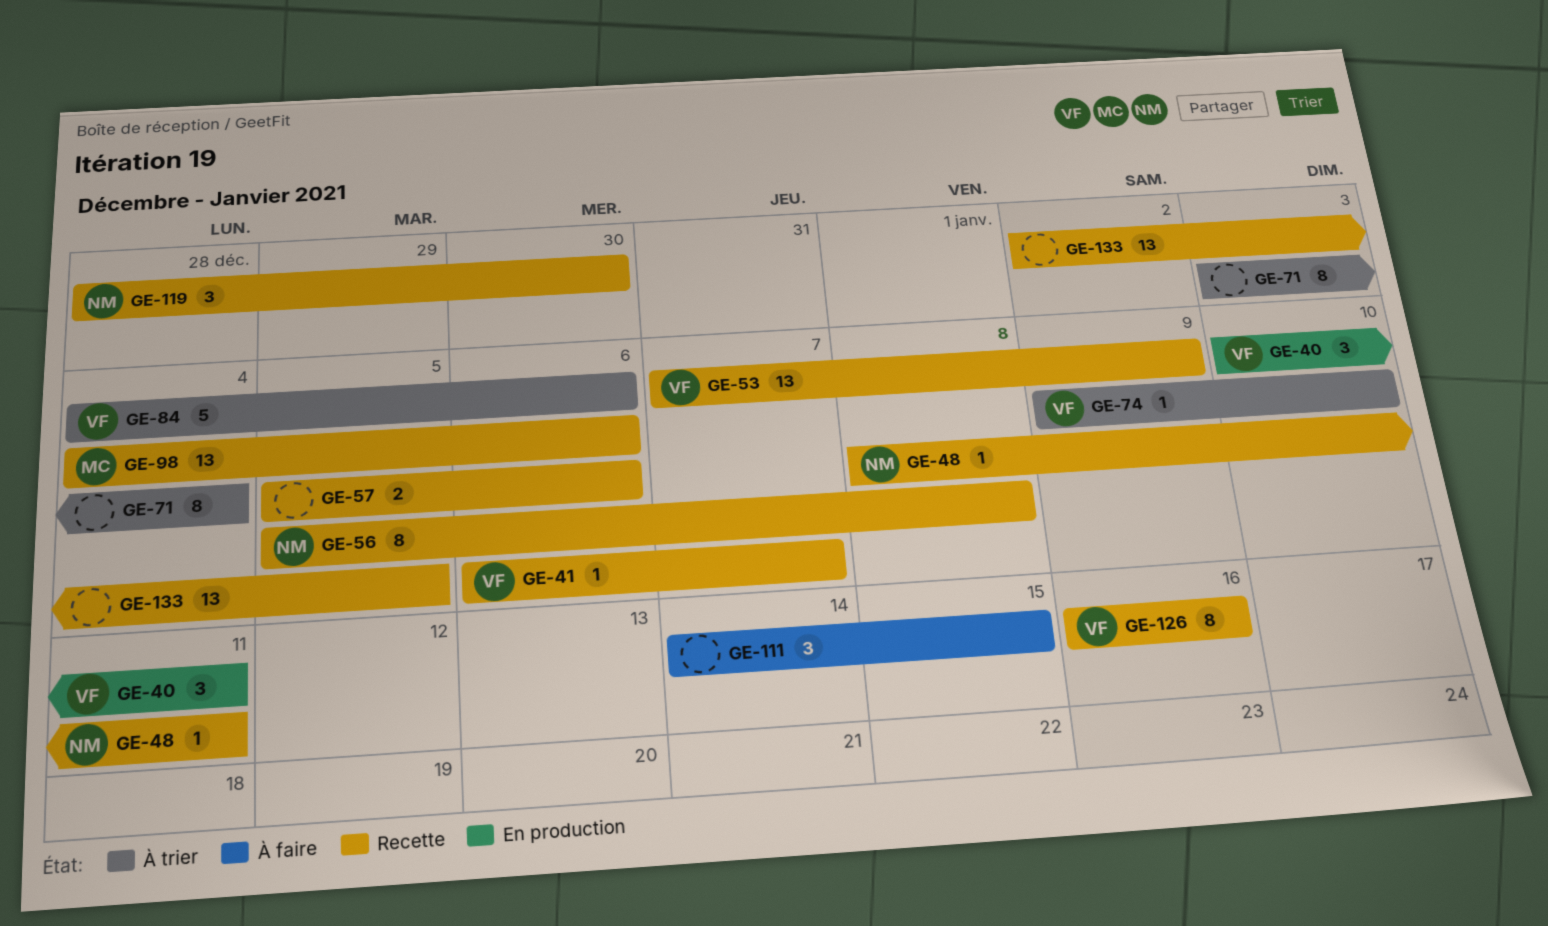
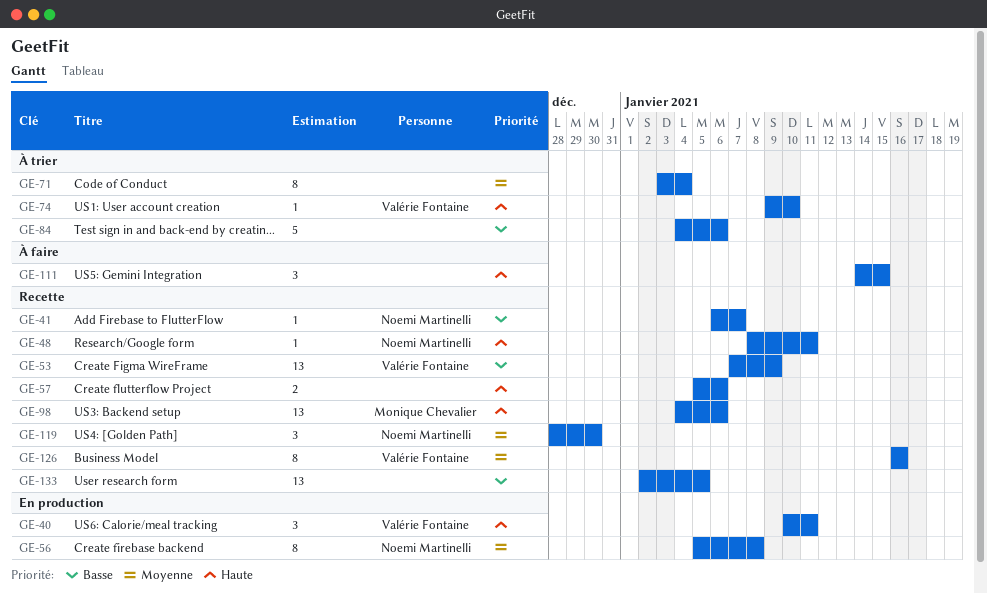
GE-41, owner: Valérie Fontaine -> Noemi Martinelli
GE-56, status: Recette -> En production
GE-84, owner: Valérie Fontaine -> none

